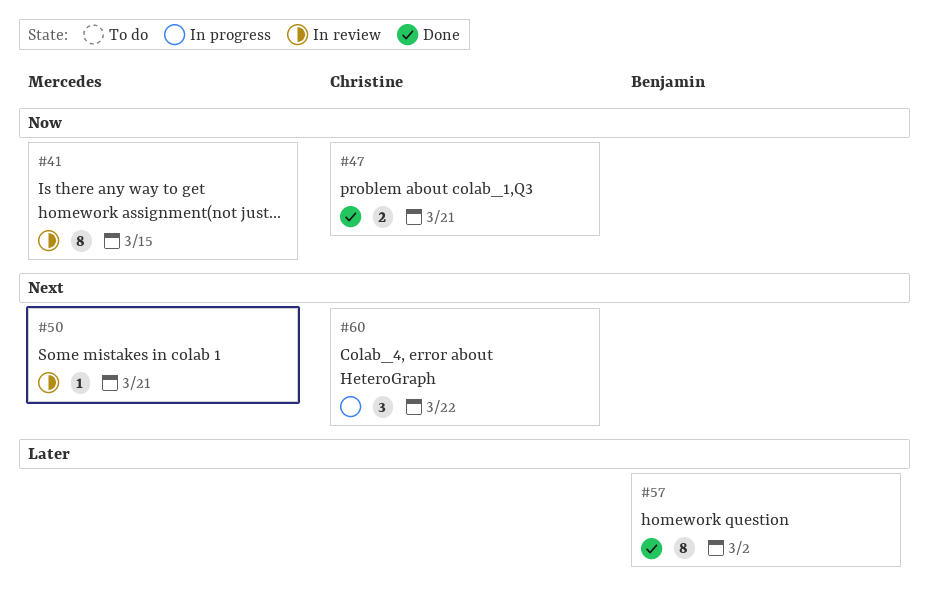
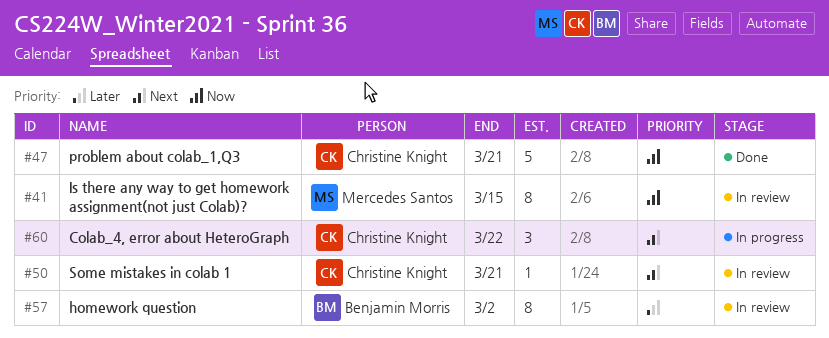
#47, estimate: 2 -> 5
#50, owner: Mercedes Santos -> Christine Knight
#57, status: Done -> In review

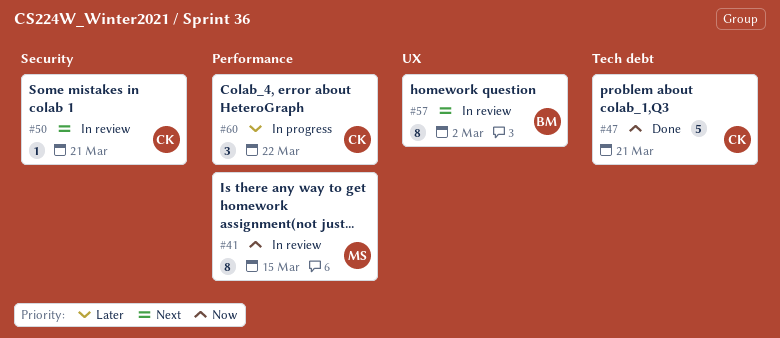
#57, priority: Later -> Next
#60, priority: Next -> Later

